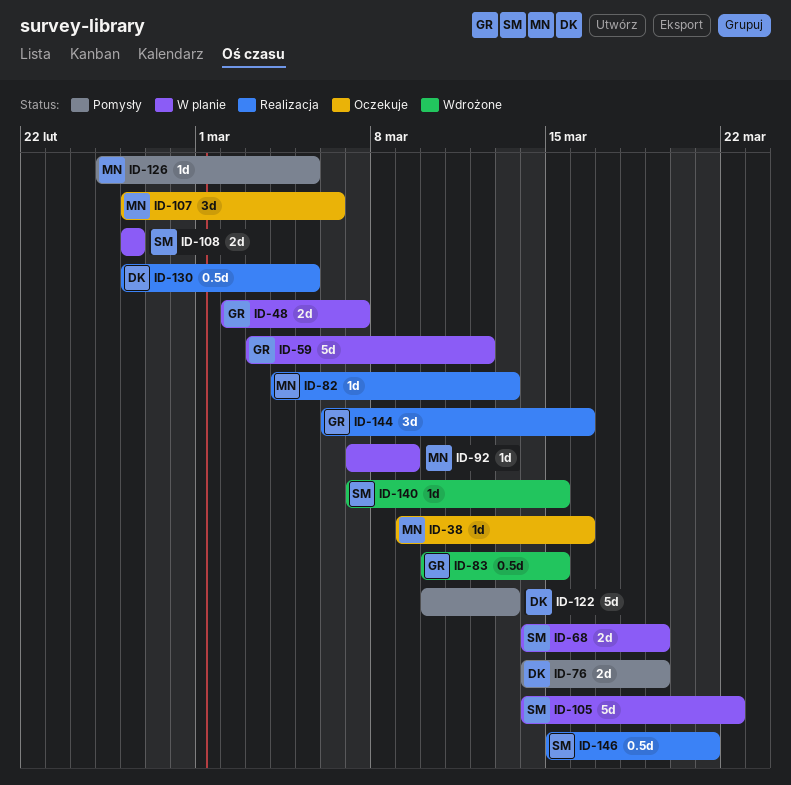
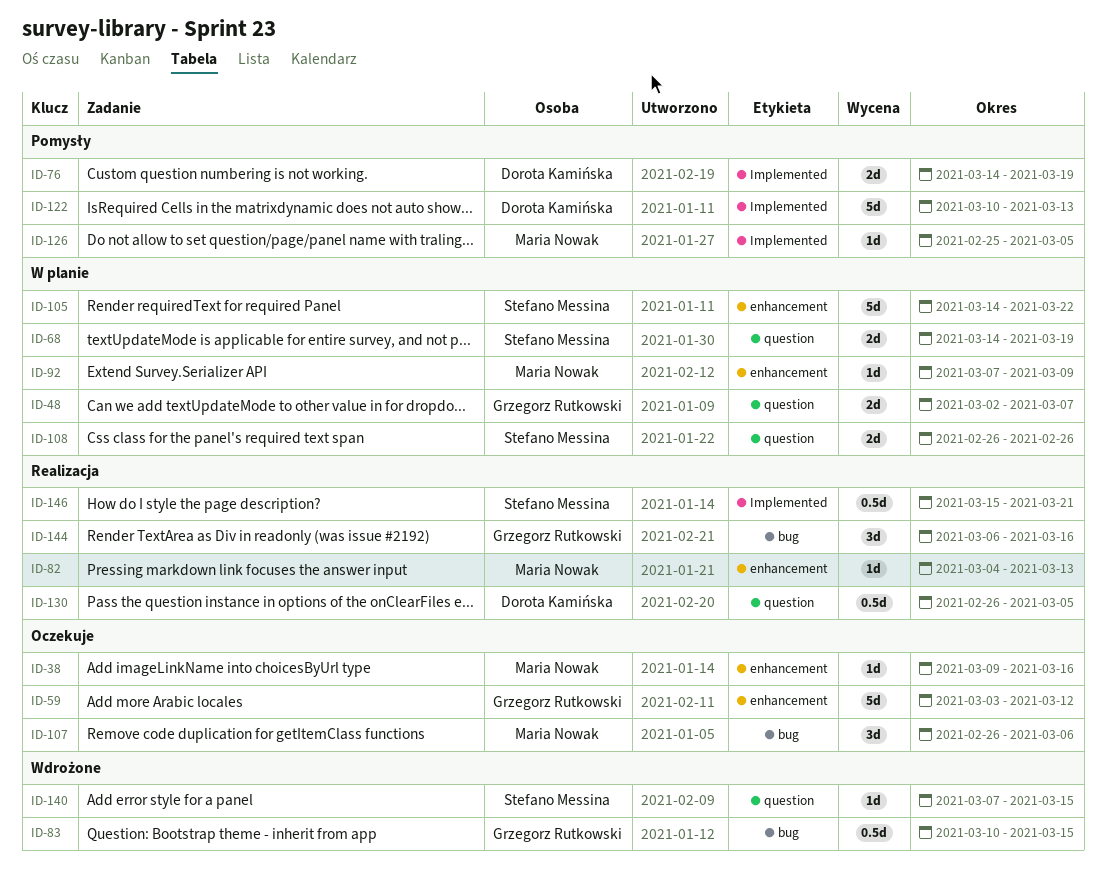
ID-59, status: W planie -> Oczekuje

